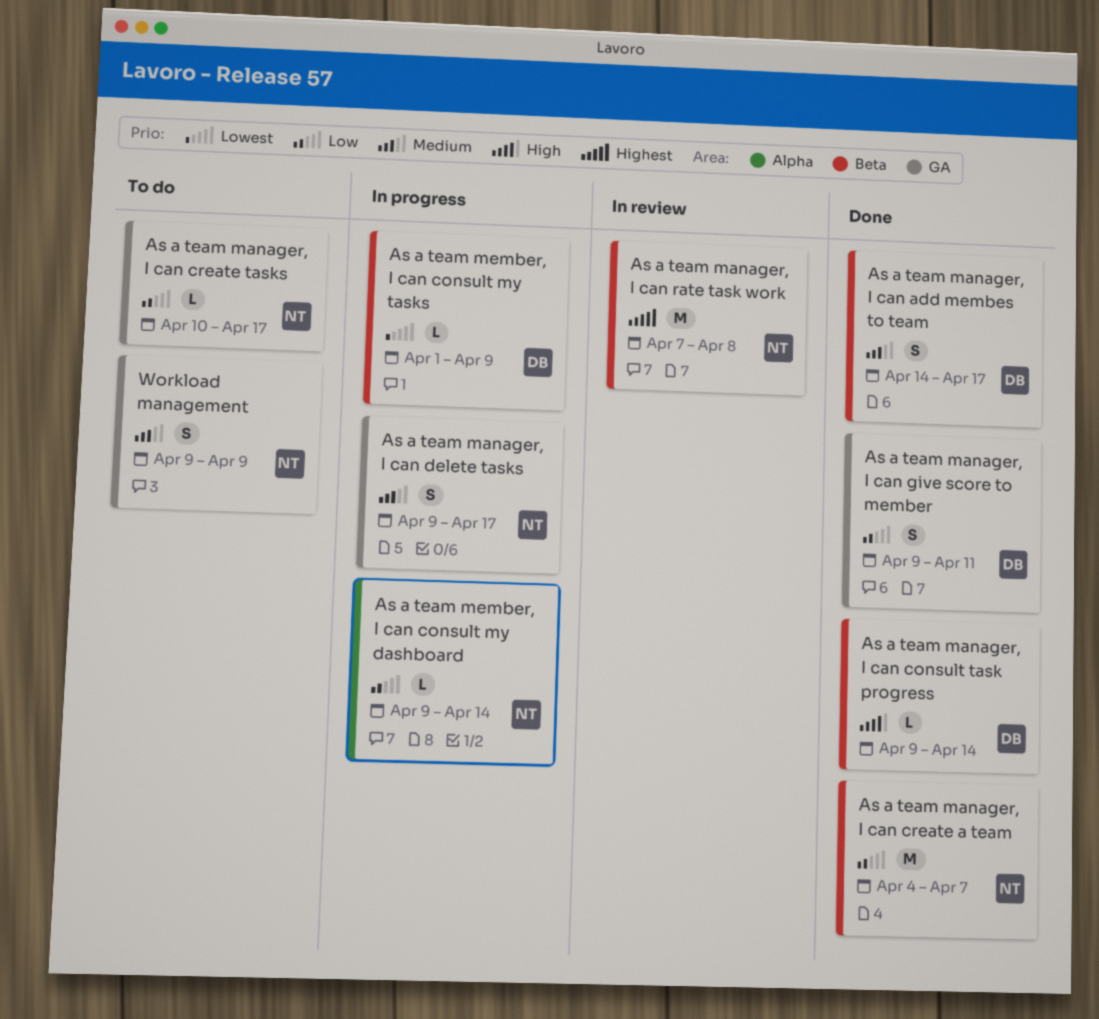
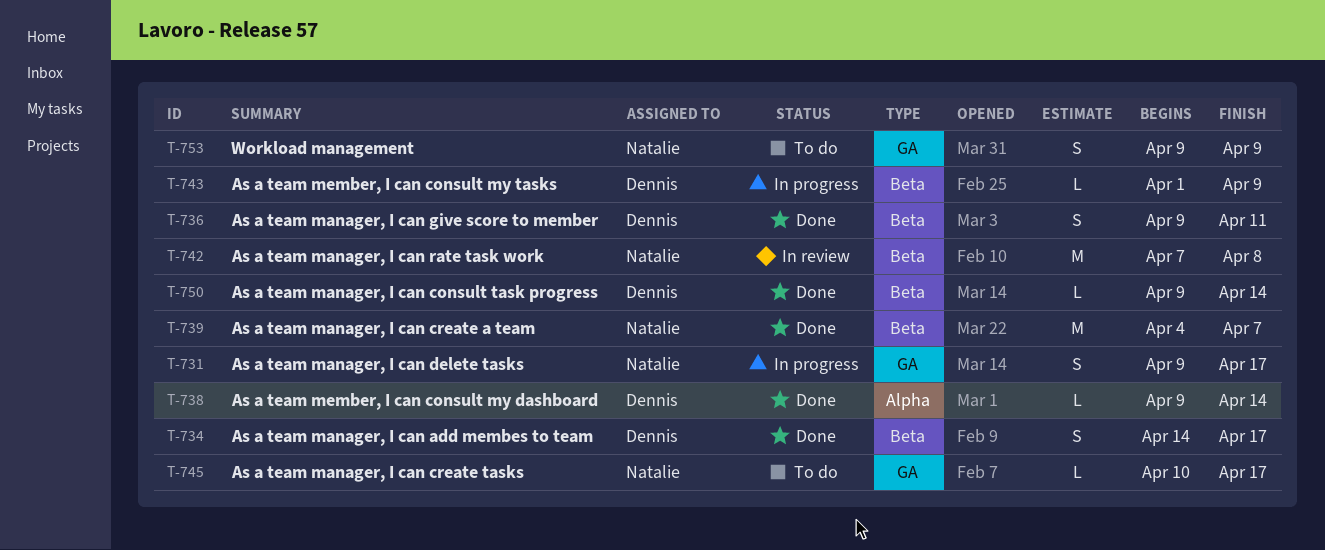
As a team manager, I can give score to member, label: GA -> Beta
As a team member, I can consult my dashboard, status: In progress -> Done
As a team member, I can consult my dashboard, owner: Natalie -> Dennis

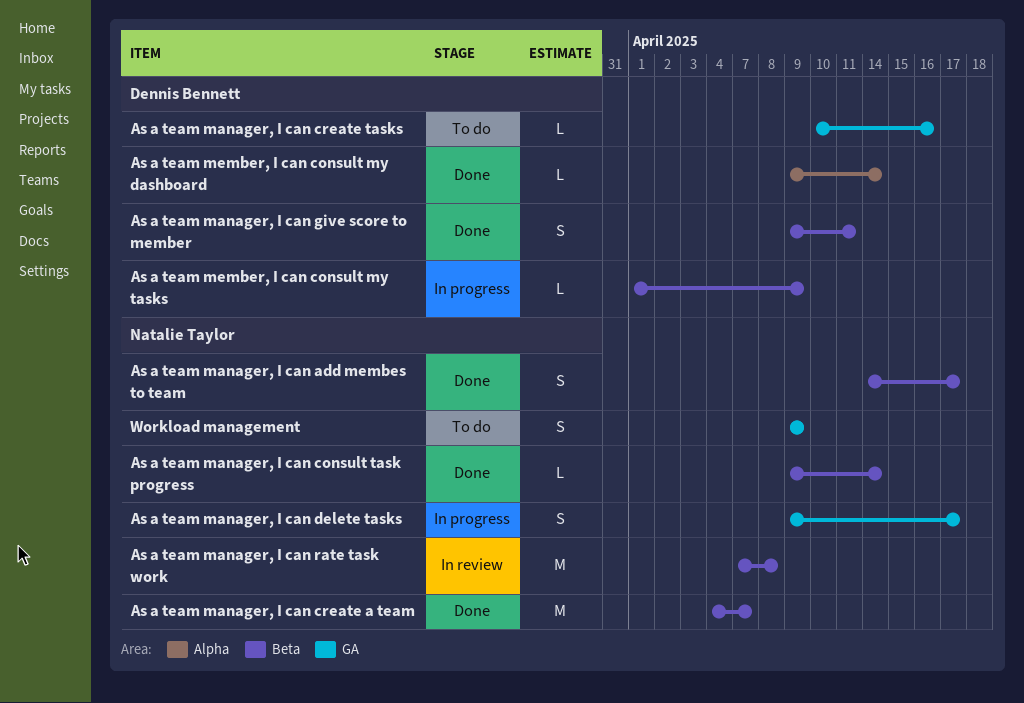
As a team manager, I can add membes to team, owner: Dennis Bennett -> Natalie Taylor
As a team manager, I can consult task progress, owner: Dennis Bennett -> Natalie Taylor
As a team manager, I can create tasks, owner: Natalie Taylor -> Dennis Bennett
As a team manager, I can create tasks, due: Apr 17 -> Apr 16

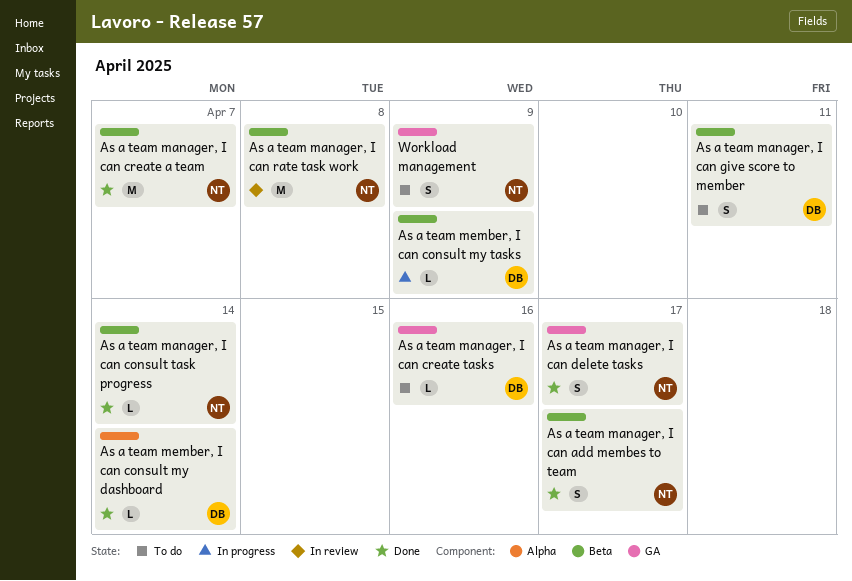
As a team manager, I can delete tasks, status: In progress -> Done
As a team manager, I can give score to member, status: Done -> To do

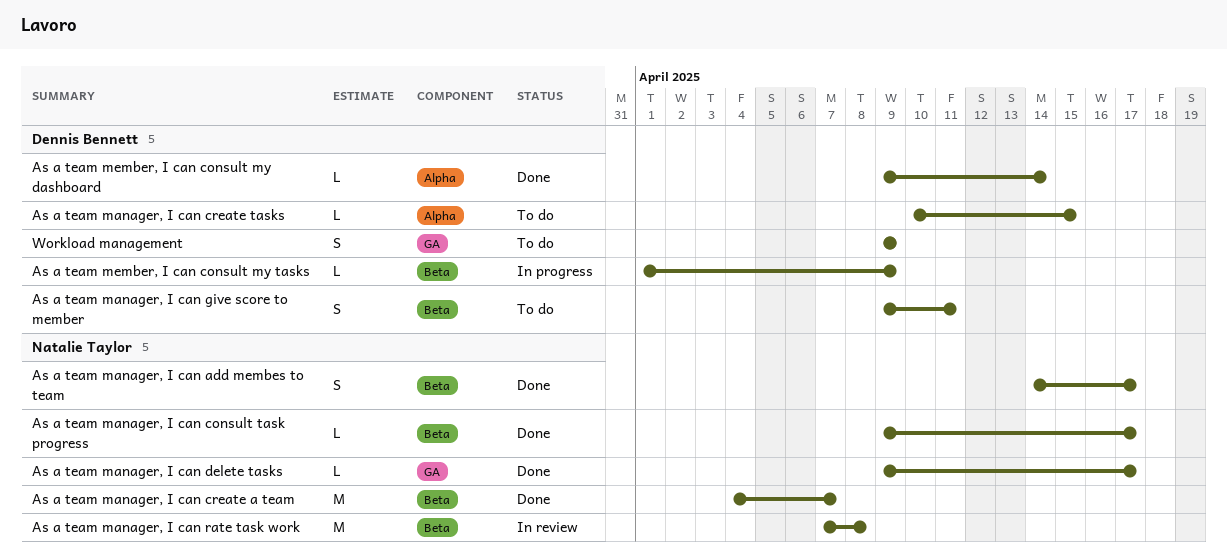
As a team manager, I can consult task progress, due: Apr 14 -> Apr 17
As a team manager, I can create tasks, label: GA -> Alpha
As a team manager, I can create tasks, due: Apr 16 -> Apr 15
As a team manager, I can delete tasks, estimate: S -> L
Workload management, owner: Natalie Taylor -> Dennis Bennett

